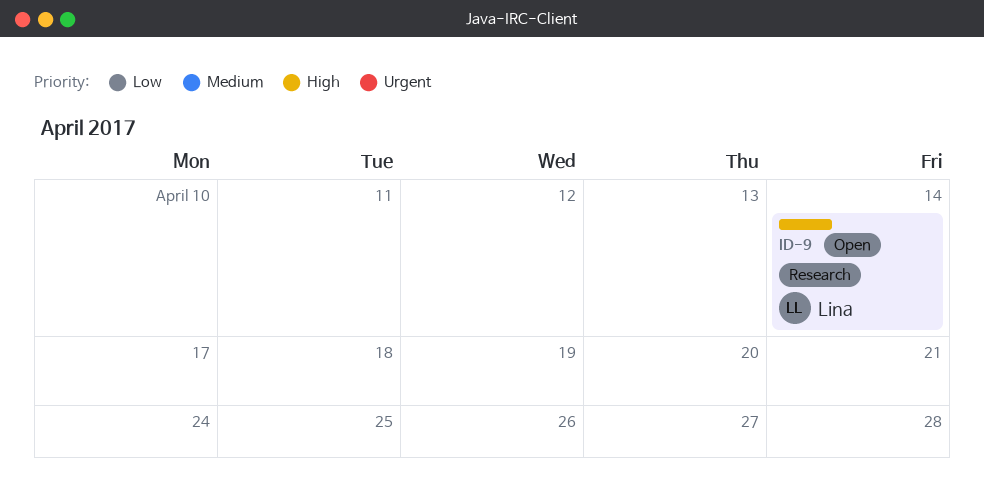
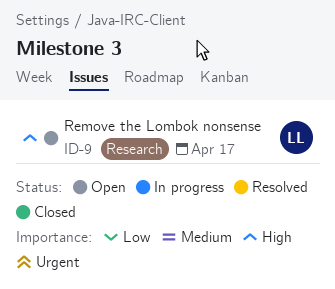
ID-9, due: Apr 14 -> Apr 17

